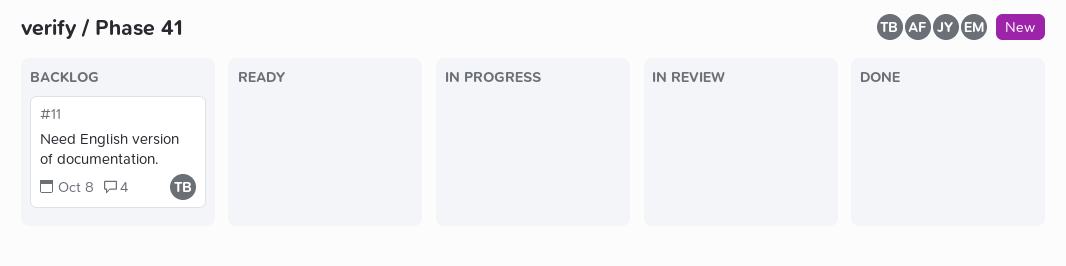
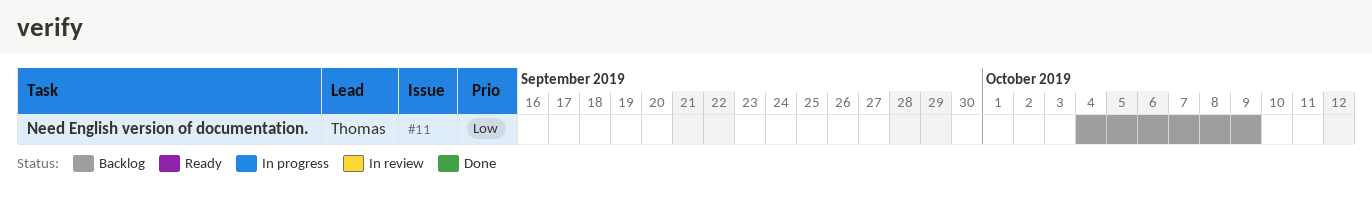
#11, due: Oct 8 -> Oct 9

